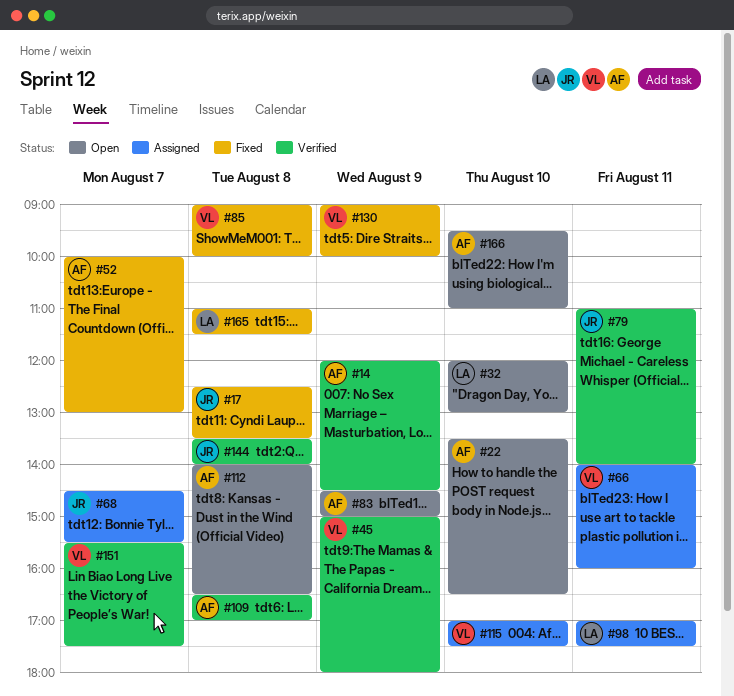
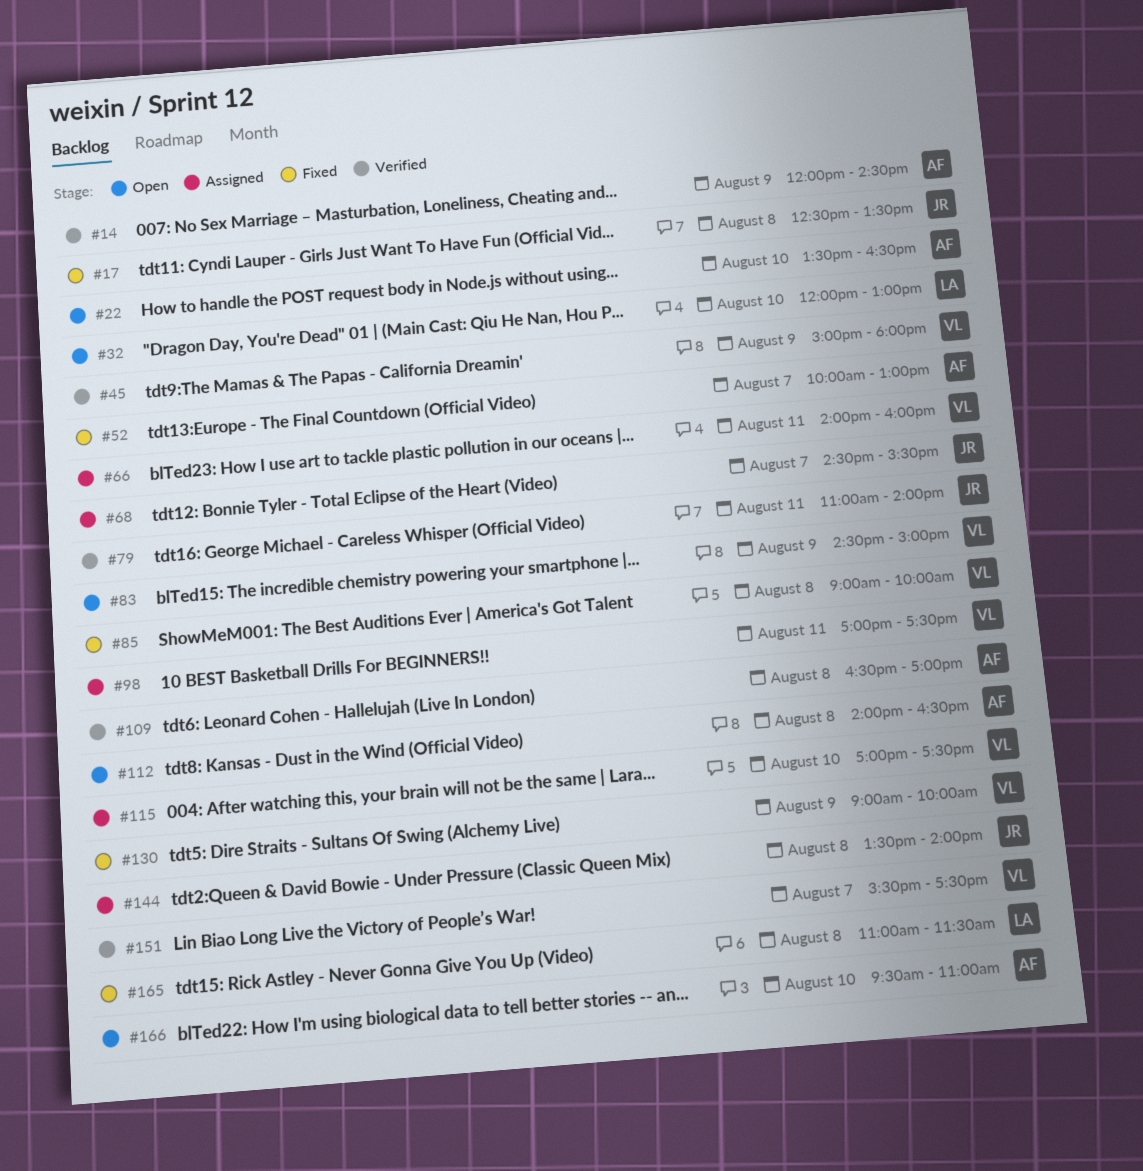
#83, owner: AF -> VL
#98, owner: LA -> VL
#144, status: Verified -> Assigned

